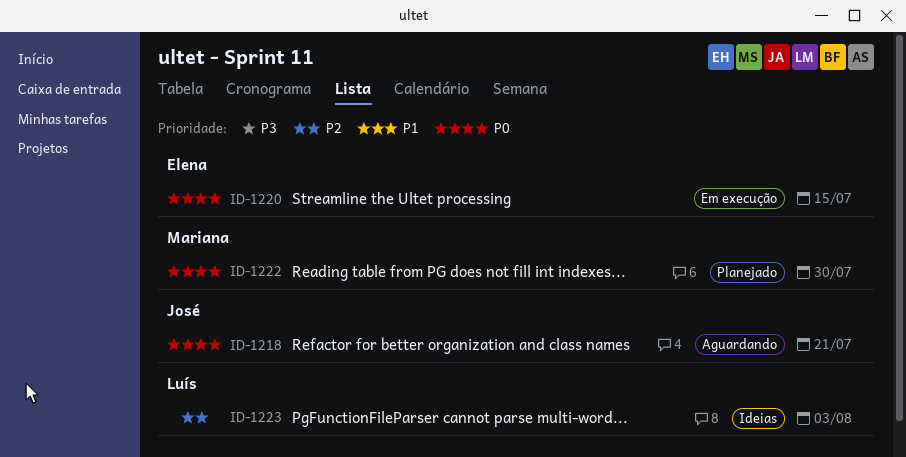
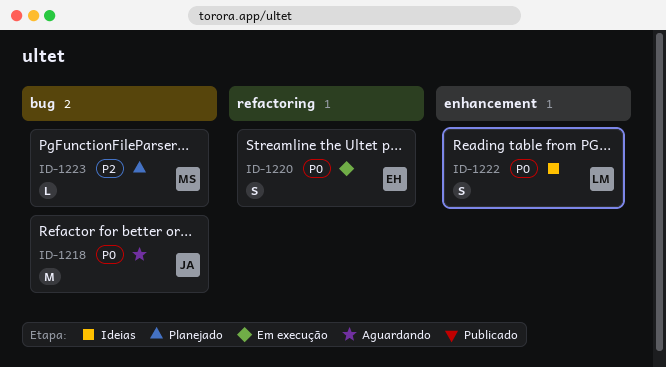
ID-1222, status: Planejado -> Ideias
ID-1222, owner: Mariana -> Luís
ID-1223, status: Ideias -> Planejado
ID-1223, owner: Luís -> Mariana

